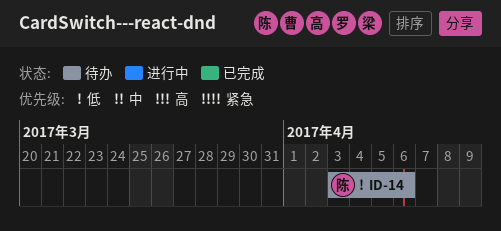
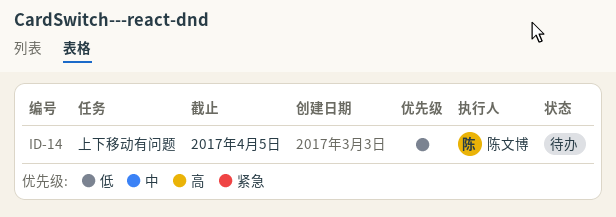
ID-14, due: Apr 6 -> Apr 5

